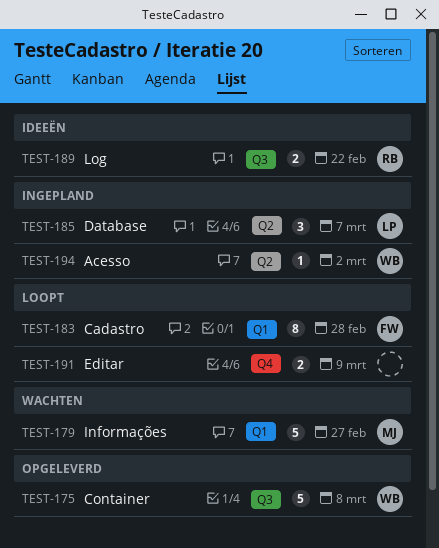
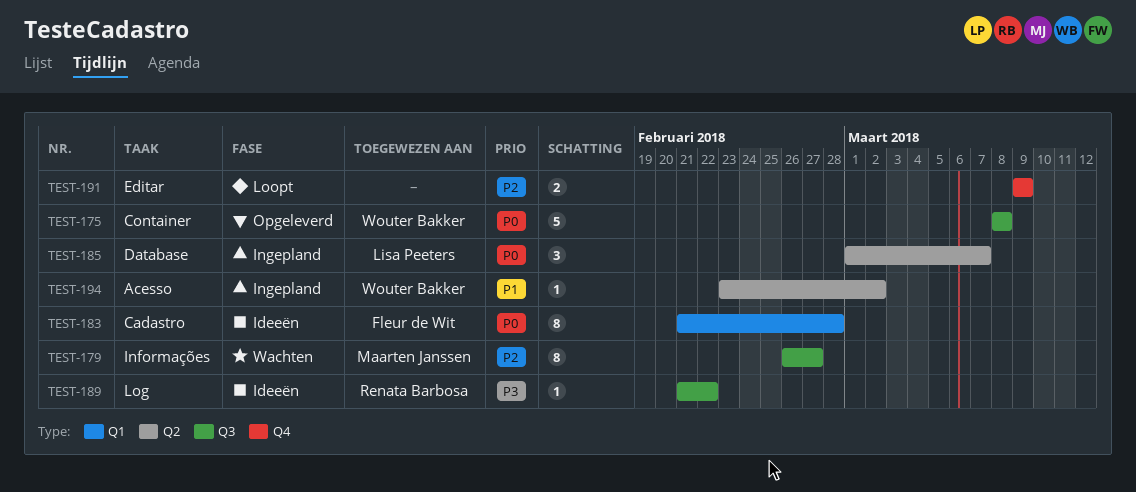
TEST-179, label: Q1 -> Q3
TEST-179, estimate: 5 -> 8
TEST-183, status: Loopt -> Ideeën
TEST-189, estimate: 2 -> 1

